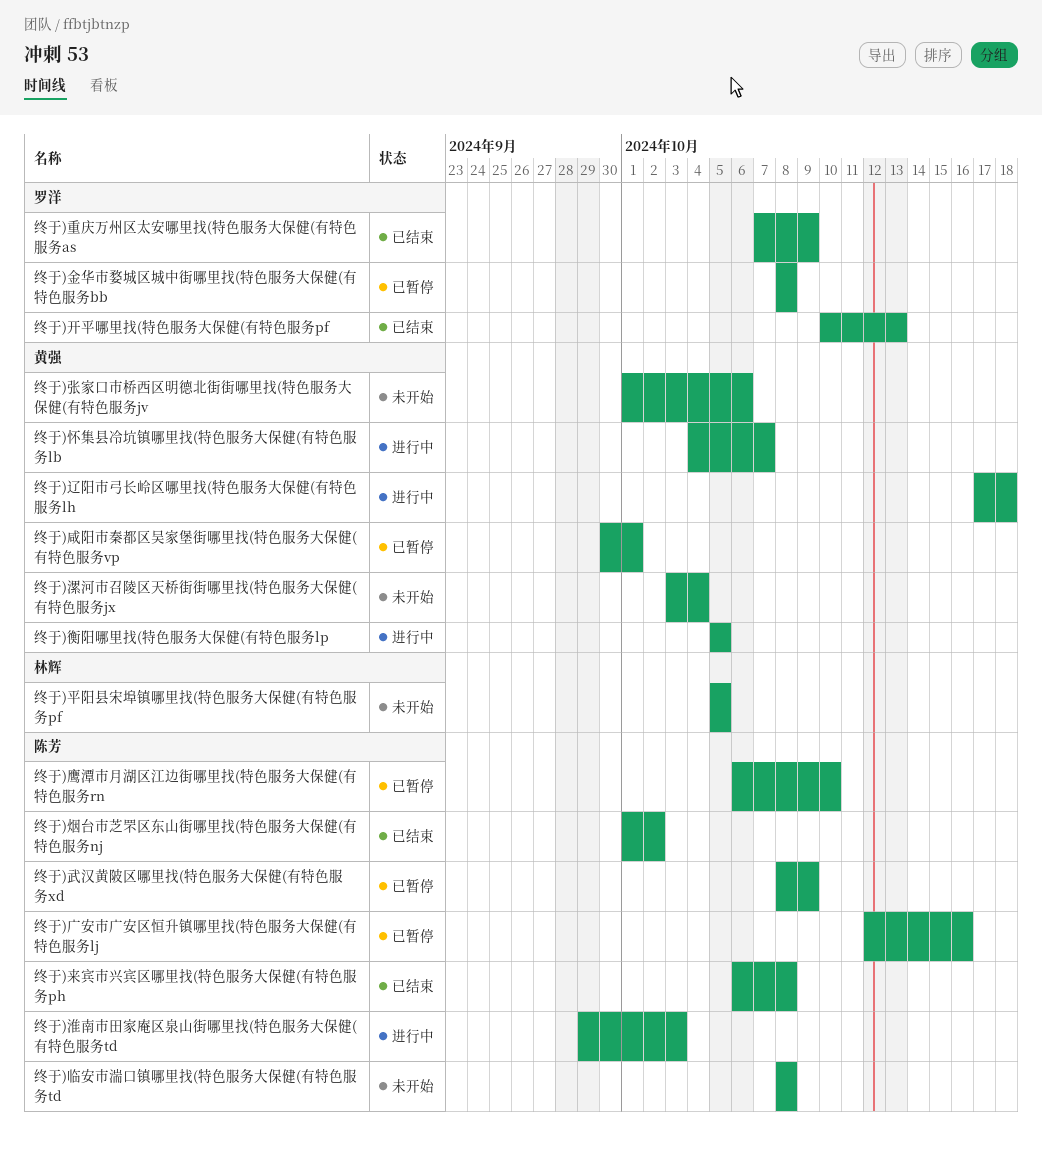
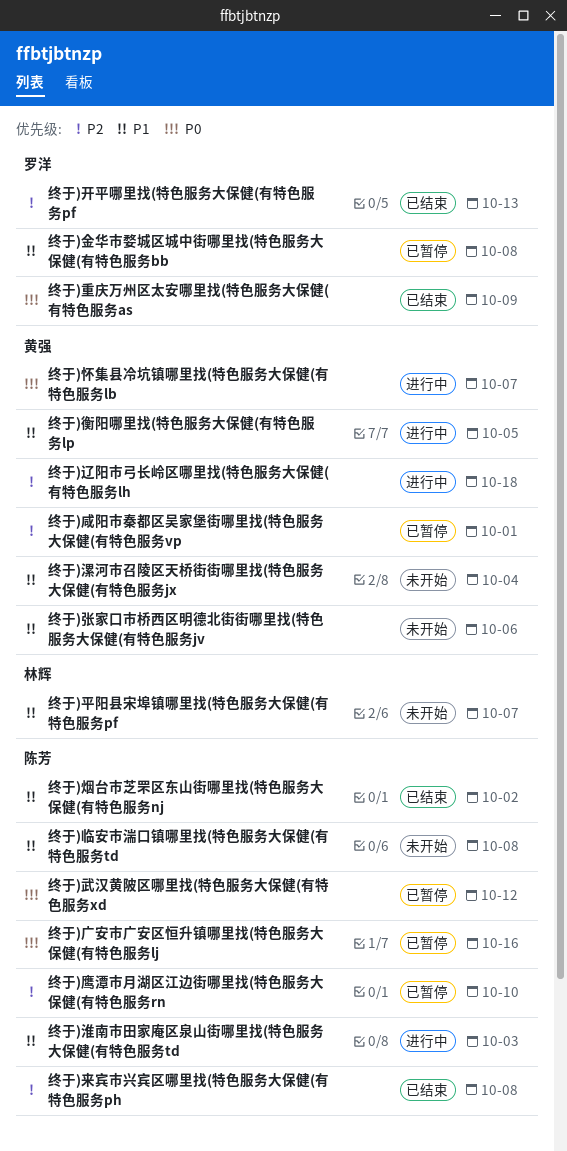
终于)平阳县宋埠镇哪里找(特色服务大保健(有特色服务pf, due: Oct 5 -> Oct 7
终于)武汉黄陂区哪里找(特色服务大保健(有特色服务xd, due: Oct 9 -> Oct 12

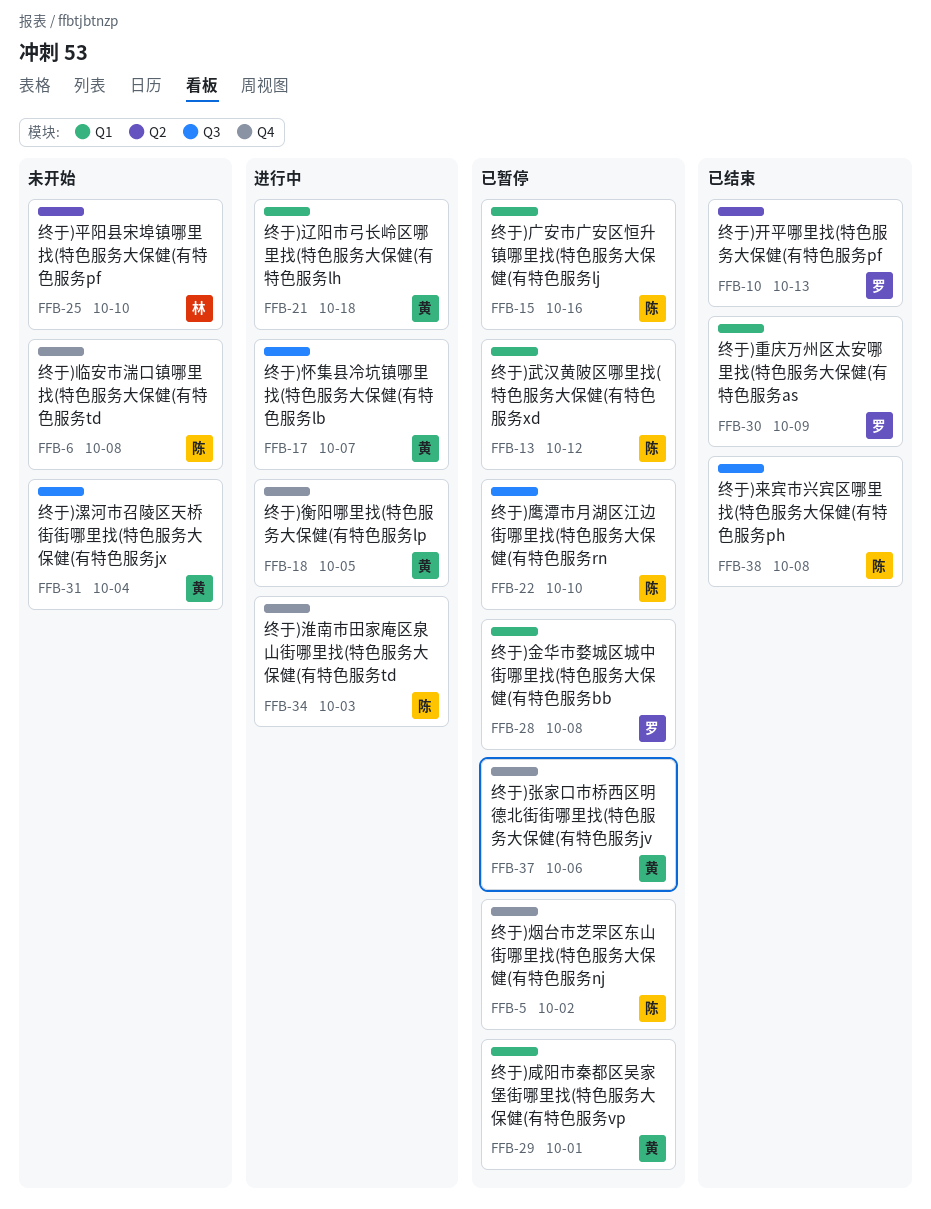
终于)平阳县宋埠镇哪里找(特色服务大保健(有特色服务pf, due: Oct 7 -> Oct 10
终于)张家口市桥西区明德北街街哪里找(特色服务大保健(有特色服务jv, status: 未开始 -> 已暂停
终于)烟台市芝罘区东山街哪里找(特色服务大保健(有特色服务nj, status: 已结束 -> 已暂停

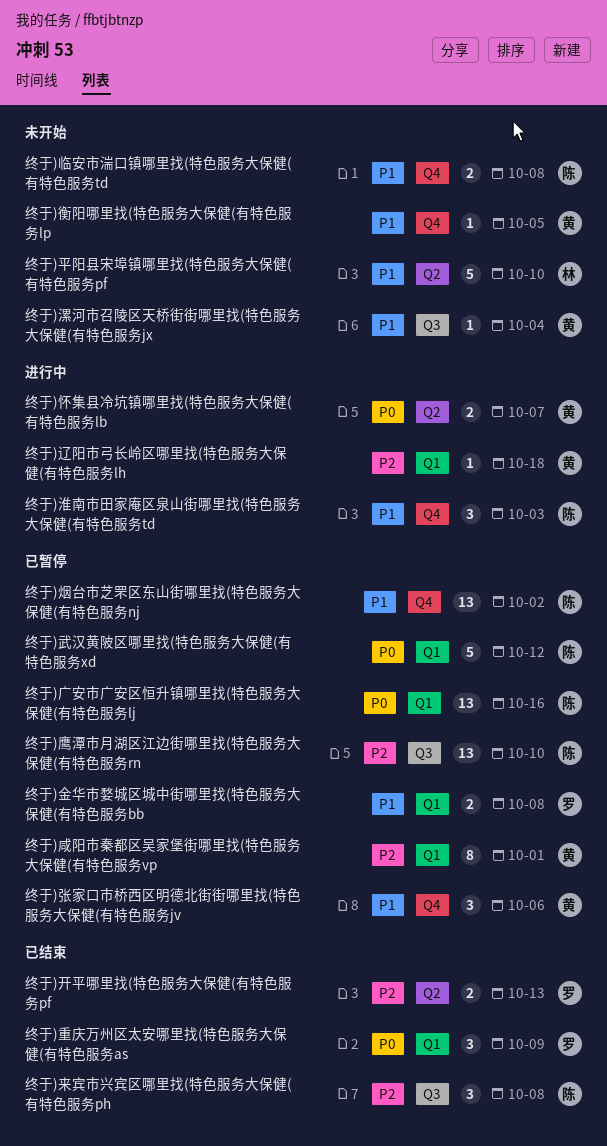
终于)怀集县冷坑镇哪里找(特色服务大保健(有特色服务lb, label: Q3 -> Q2
终于)衡阳哪里找(特色服务大保健(有特色服务lp, status: 进行中 -> 未开始

